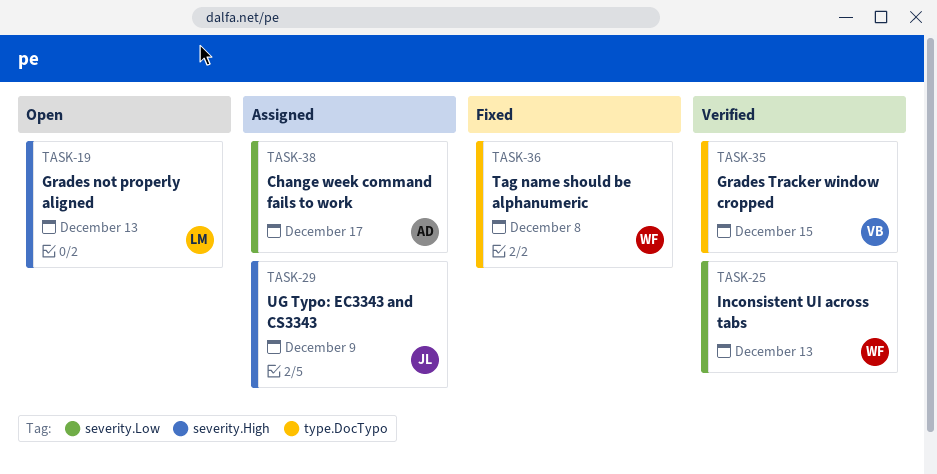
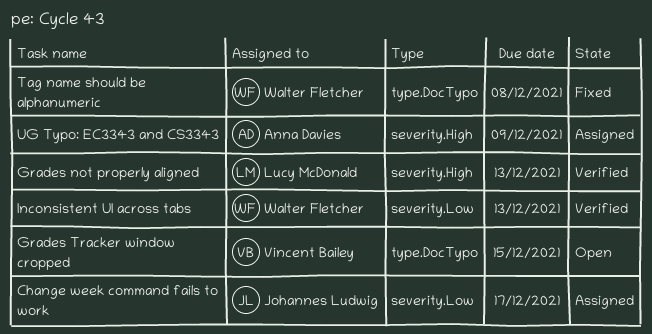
Change week command fails to work, owner: Anna Davies -> Johannes Ludwig
Grades not properly aligned, status: Open -> Verified
Grades Tracker window cropped, status: Verified -> Open
UG Typo: EC3343 and CS3343, owner: Johannes Ludwig -> Anna Davies

